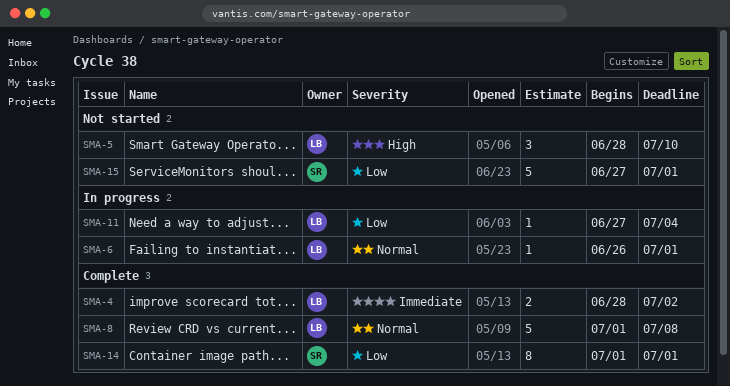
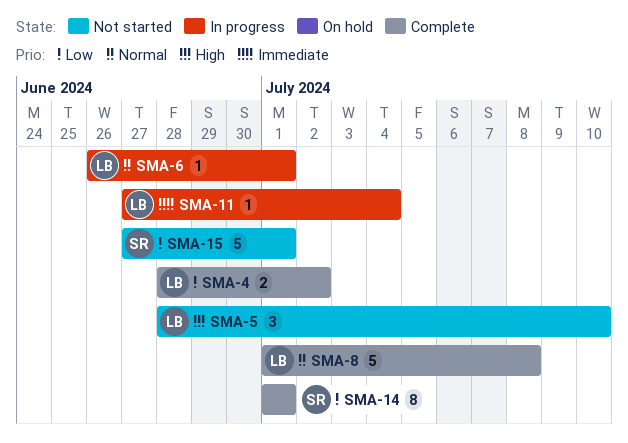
SMA-4, priority: Immediate -> Low
SMA-11, priority: Low -> Immediate

